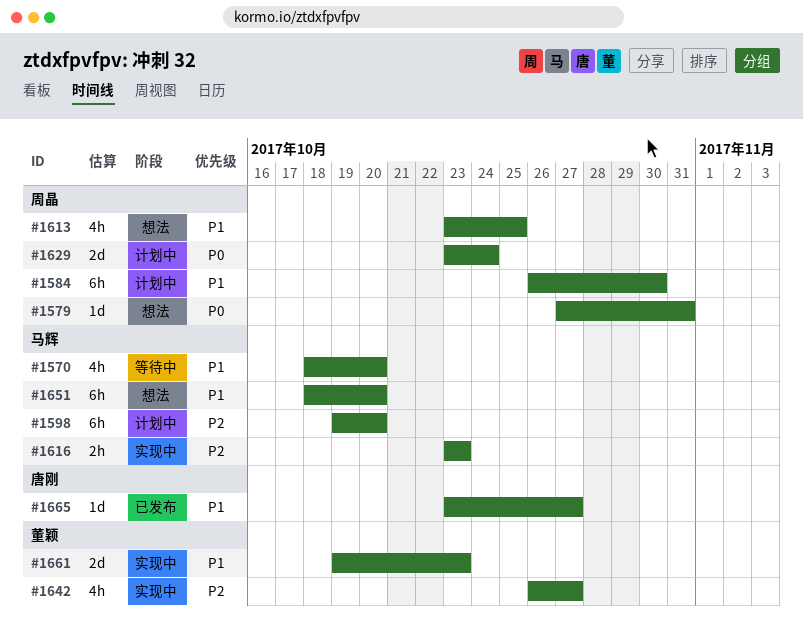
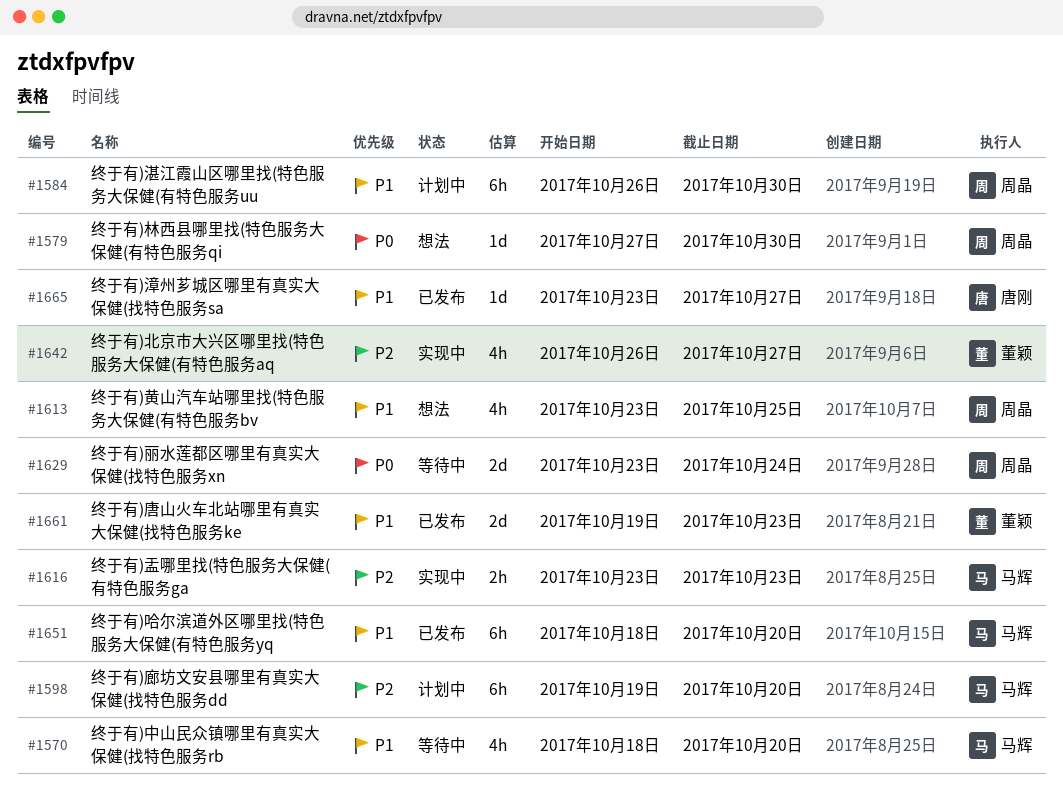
#1579, due: Oct 31 -> Oct 30
#1629, status: 计划中 -> 等待中
#1651, status: 想法 -> 已发布
#1661, status: 实现中 -> 已发布

